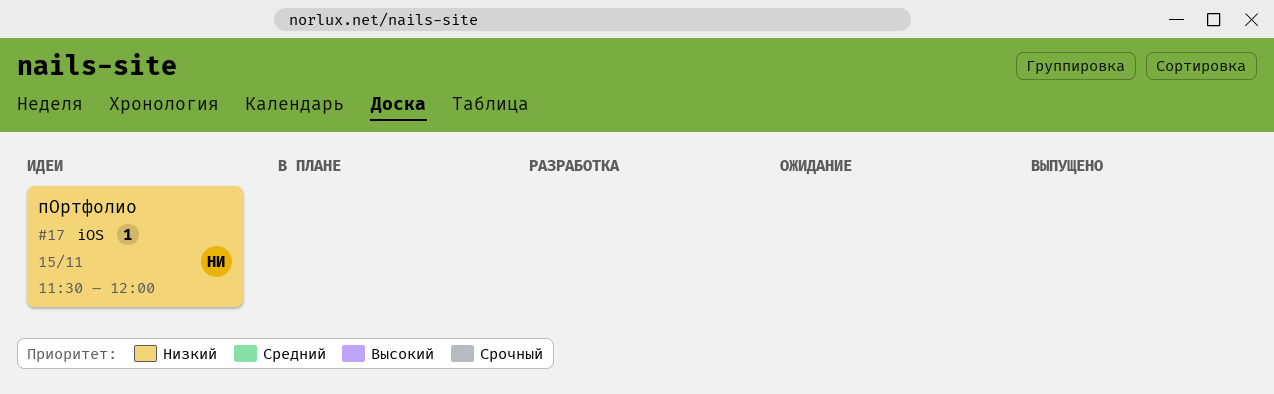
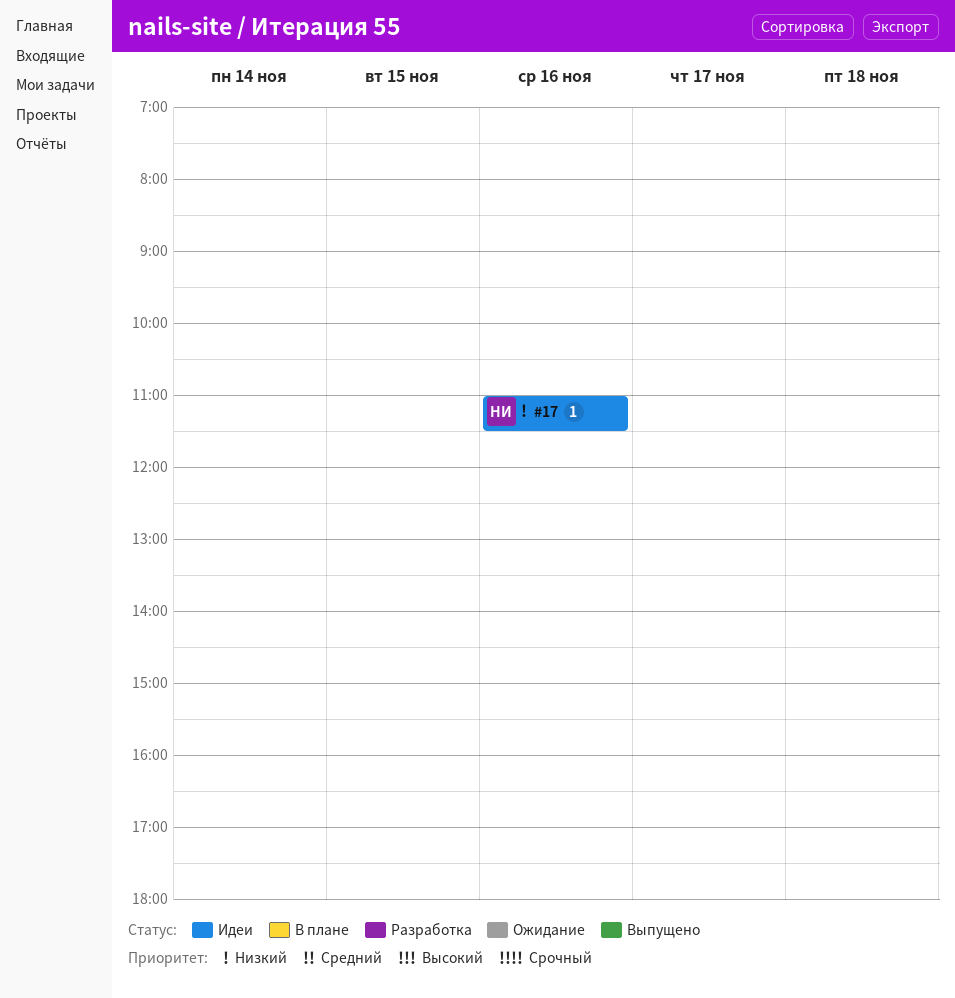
#17, day: Nov 15 -> Nov 16
#17, begins: 11:30 -> 11:00
#17, ends: 12:00 -> 11:30

